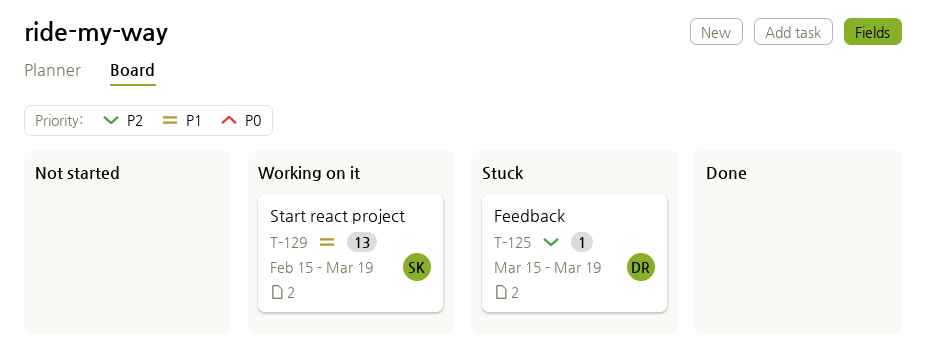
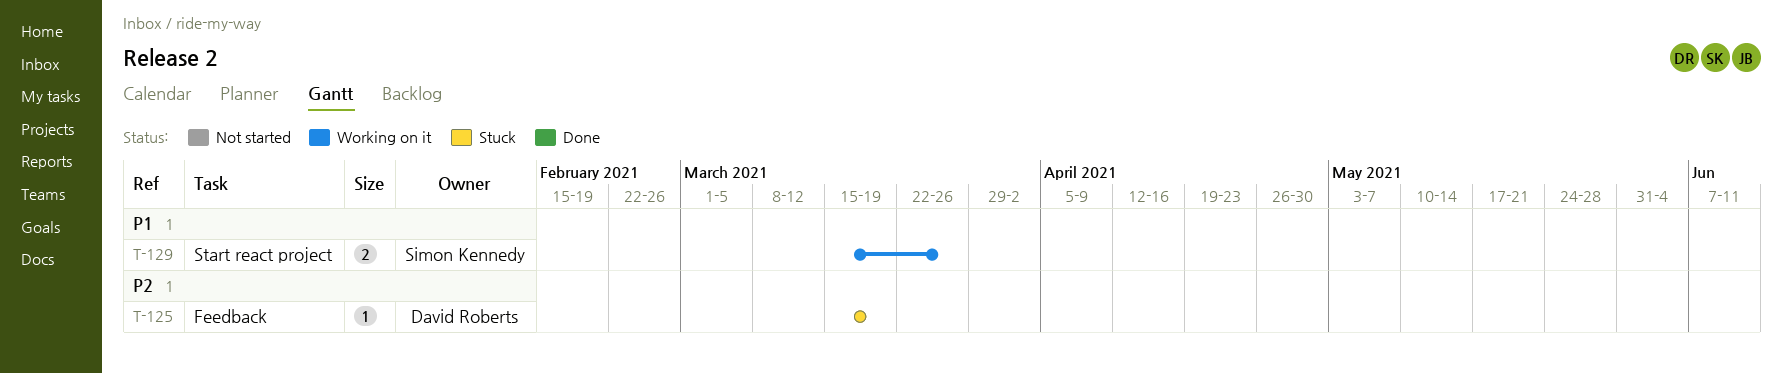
T-129, estimate: 13 -> 2
T-129, start: Feb 15 -> Mar 15
T-129, due: Mar 19 -> Mar 26

